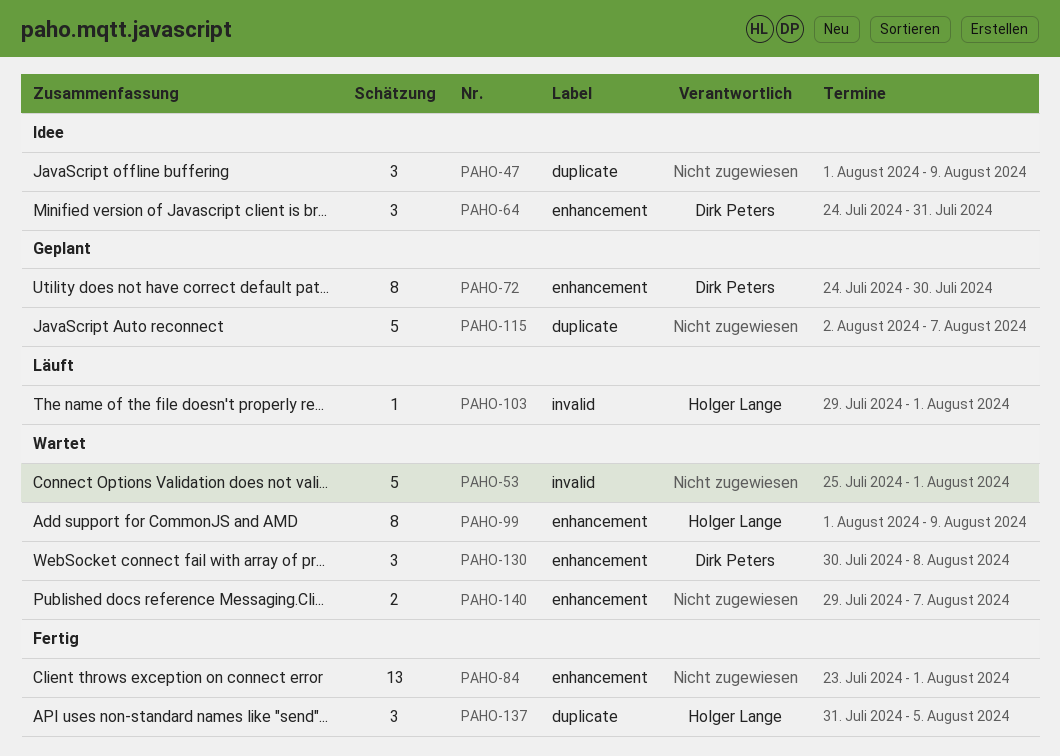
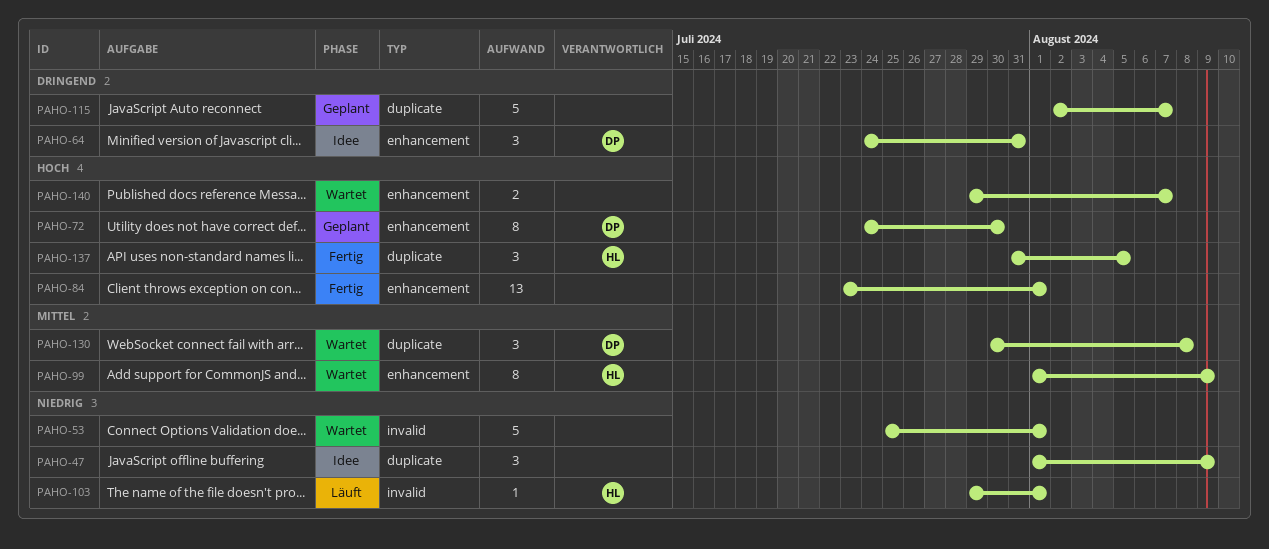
PAHO-130, label: enhancement -> duplicate

